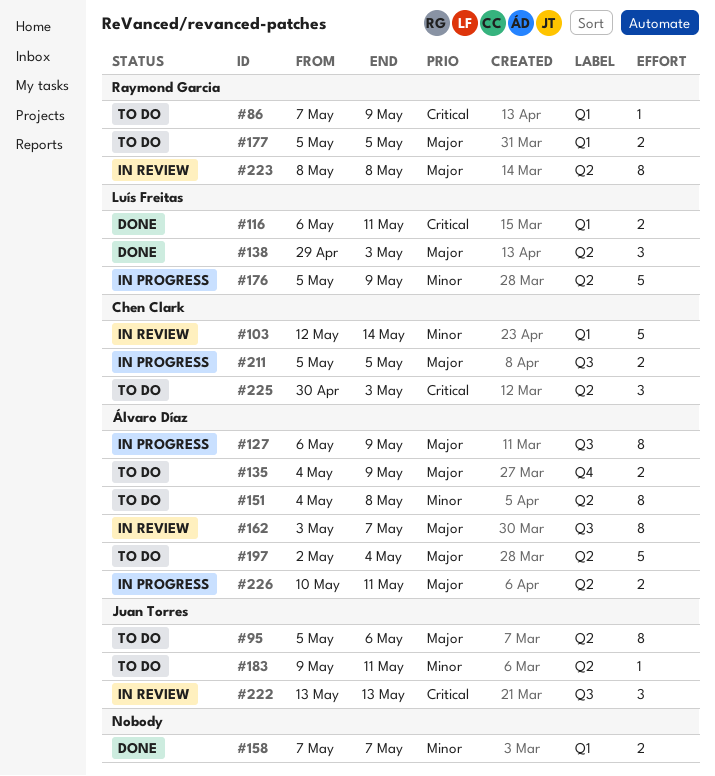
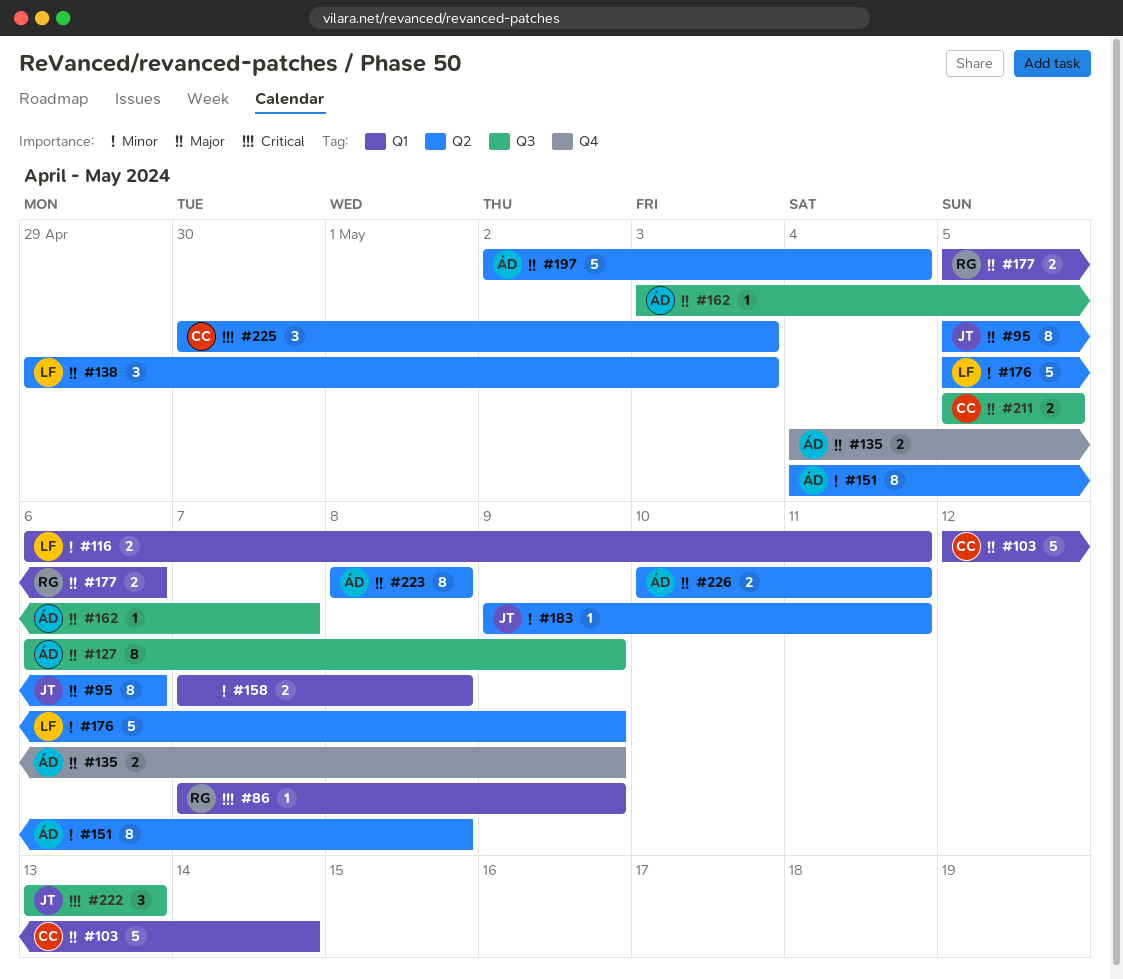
#103, priority: Minor -> Major
#116, priority: Critical -> Minor
#158, due: May 7 -> May 8
#162, estimate: 8 -> 1
#177, due: May 5 -> May 6
#223, owner: Raymond Garcia -> Álvaro Díaz

